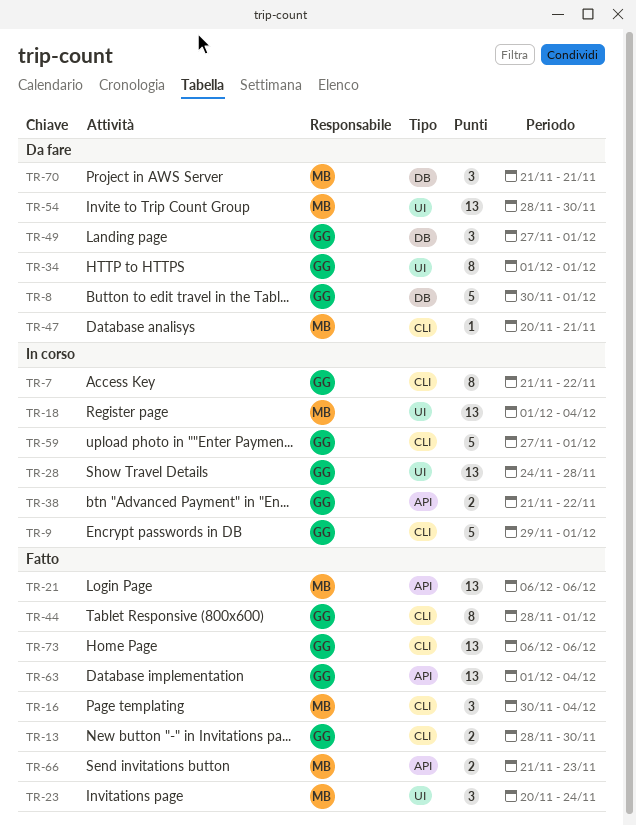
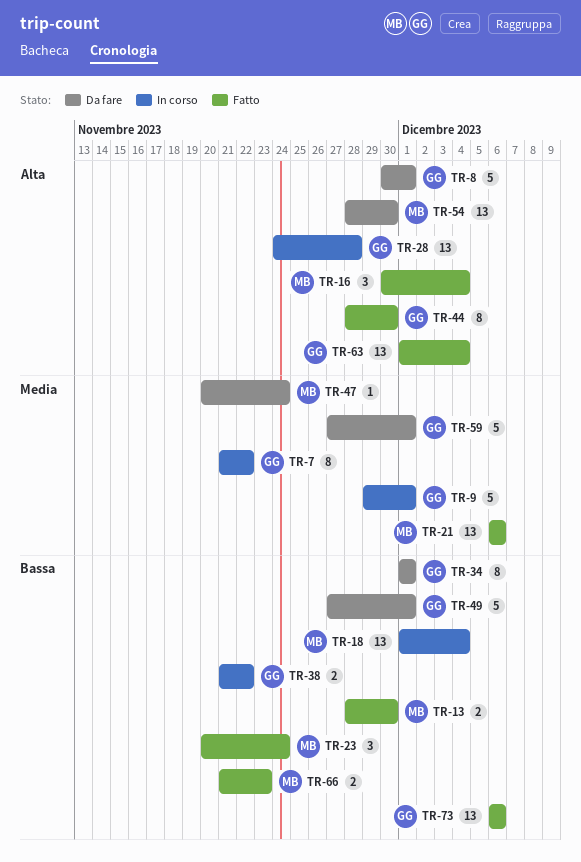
TR-13, owner: GG -> MB
TR-44, due: Dec 1 -> Nov 30
TR-47, due: Nov 21 -> Nov 24
TR-49, estimate: 3 -> 5
TR-59, status: In corso -> Da fare
TR-70: present -> none

